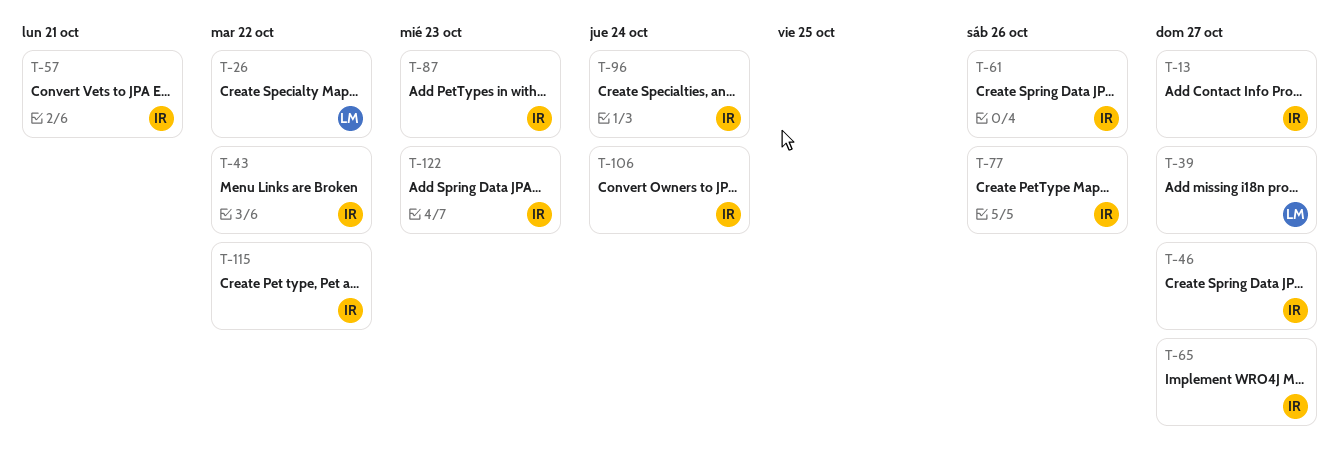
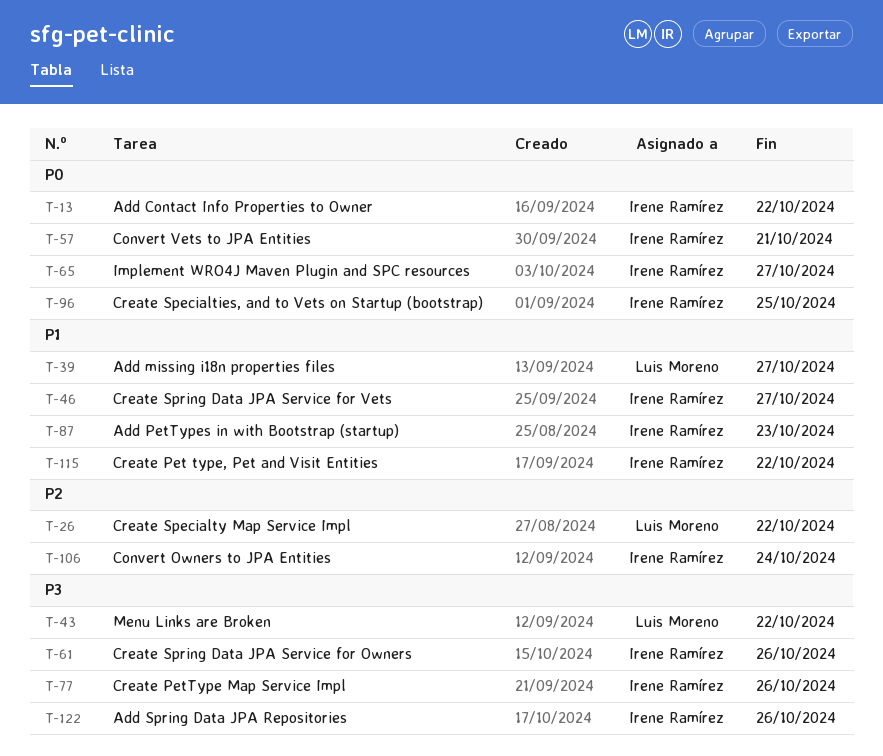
T-13, due: Oct 27 -> Oct 22
T-43, owner: Irene Ramírez -> Luis Moreno
T-96, due: Oct 24 -> Oct 25
T-122, due: Oct 23 -> Oct 26

